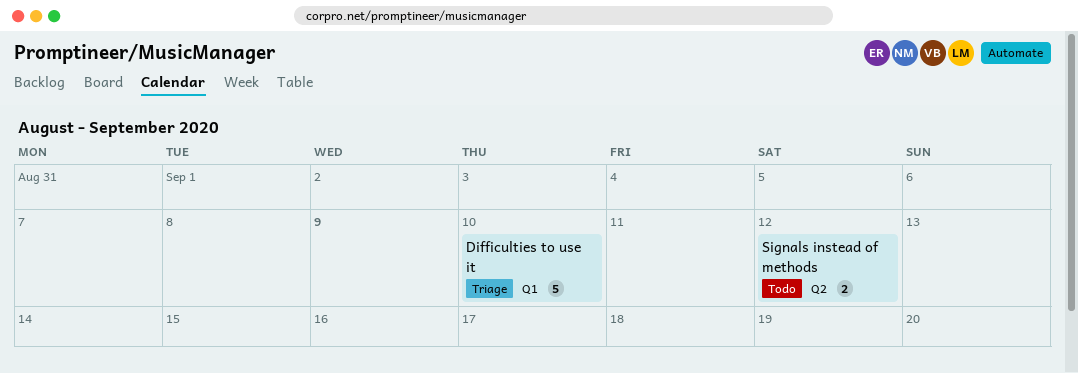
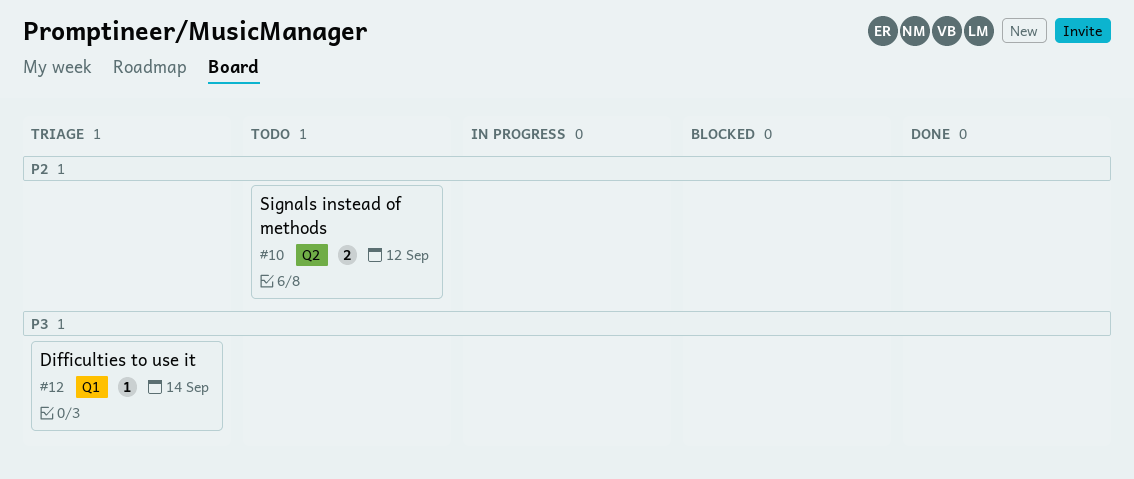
Difficulties to use it, estimate: 5 -> 1
Difficulties to use it, due: Sep 10 -> Sep 14

